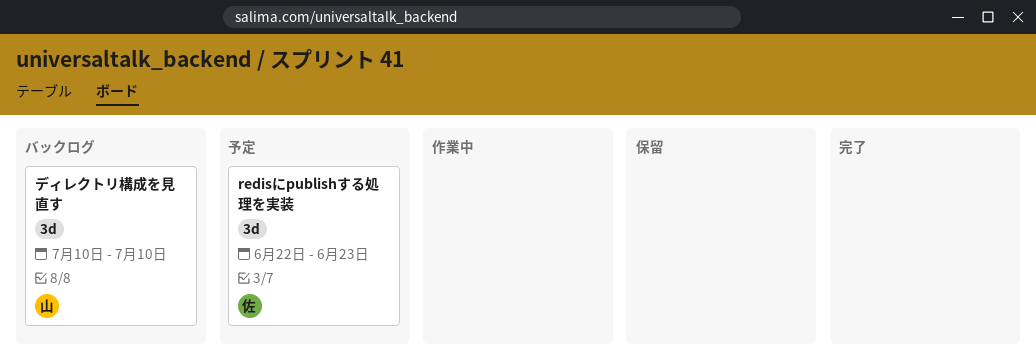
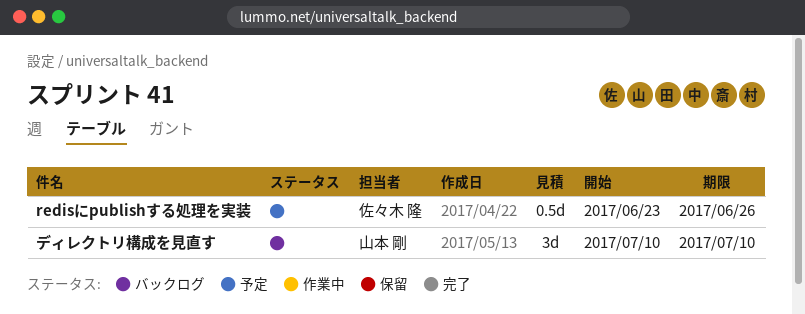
redisにpublishする処理を実装, estimate: 3d -> 0.5d
redisにpublishする処理を実装, start: Jun 22 -> Jun 23
redisにpublishする処理を実装, due: Jun 23 -> Jun 26

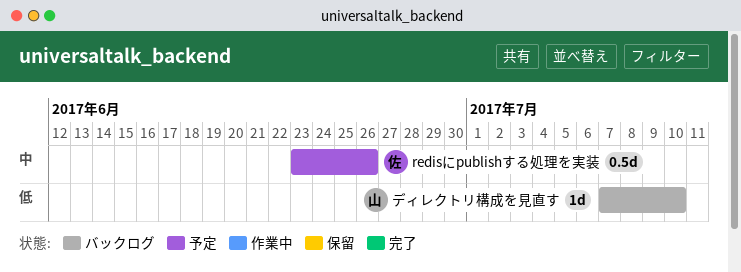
ディレクトリ構成を見直す, estimate: 3d -> 1d
ディレクトリ構成を見直す, start: Jul 10 -> Jul 7

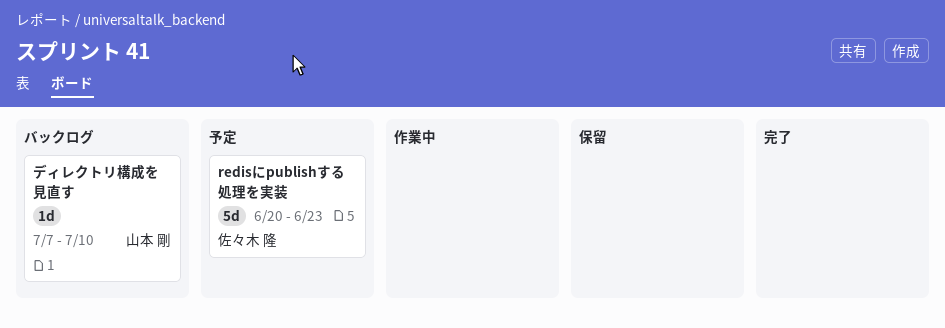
redisにpublishする処理を実装, estimate: 0.5d -> 5d
redisにpublishする処理を実装, start: Jun 23 -> Jun 20
redisにpublishする処理を実装, due: Jun 26 -> Jun 23

